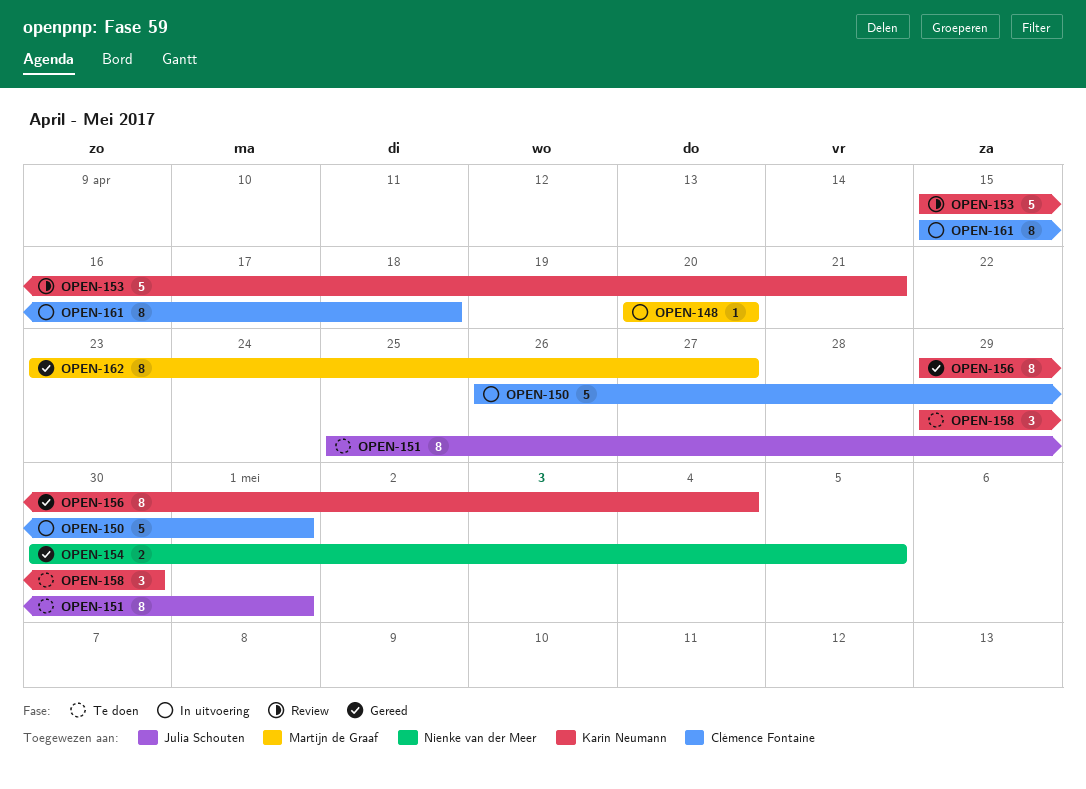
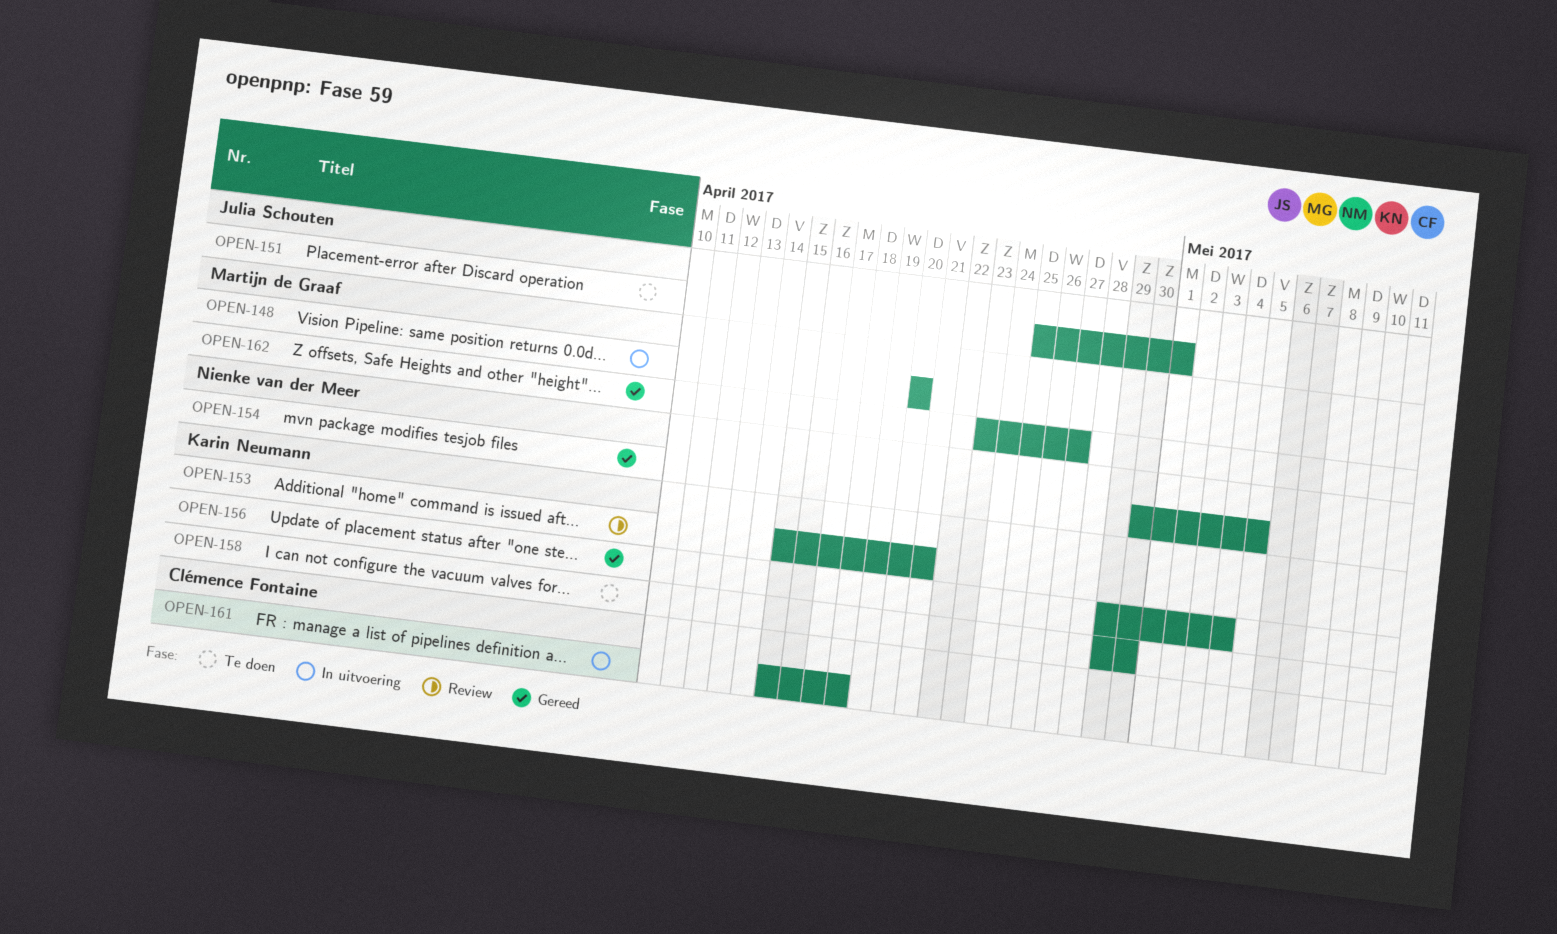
OPEN-150: present -> none

